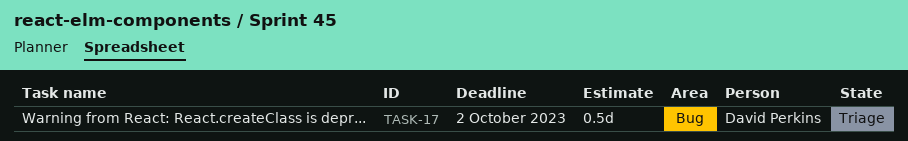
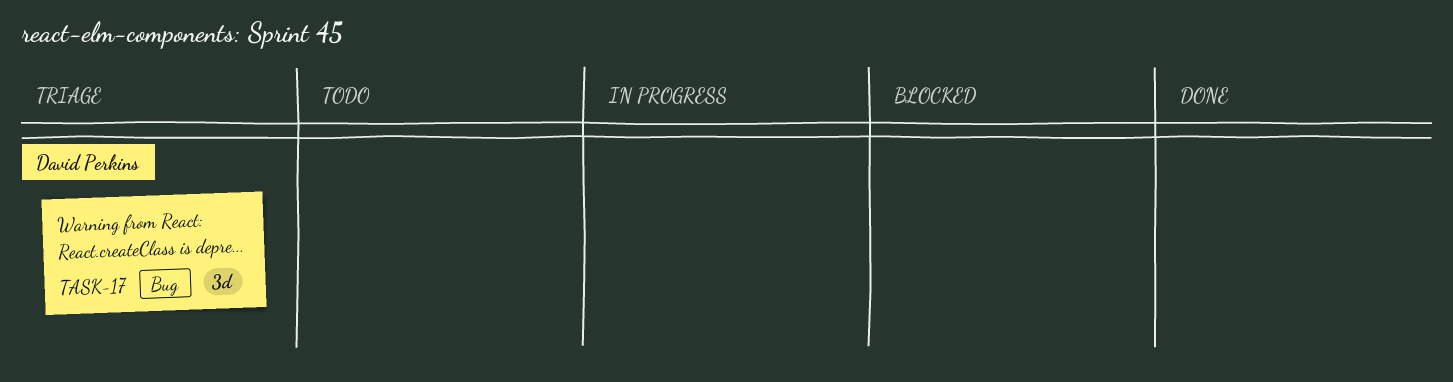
TASK-17, estimate: 0.5d -> 3d

